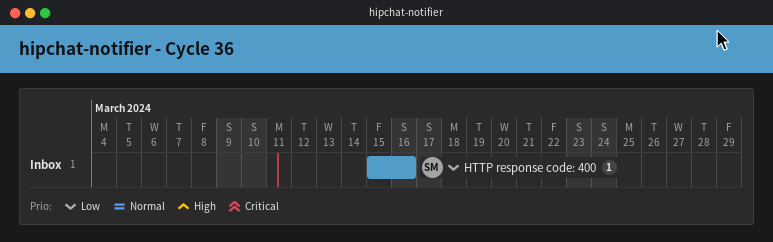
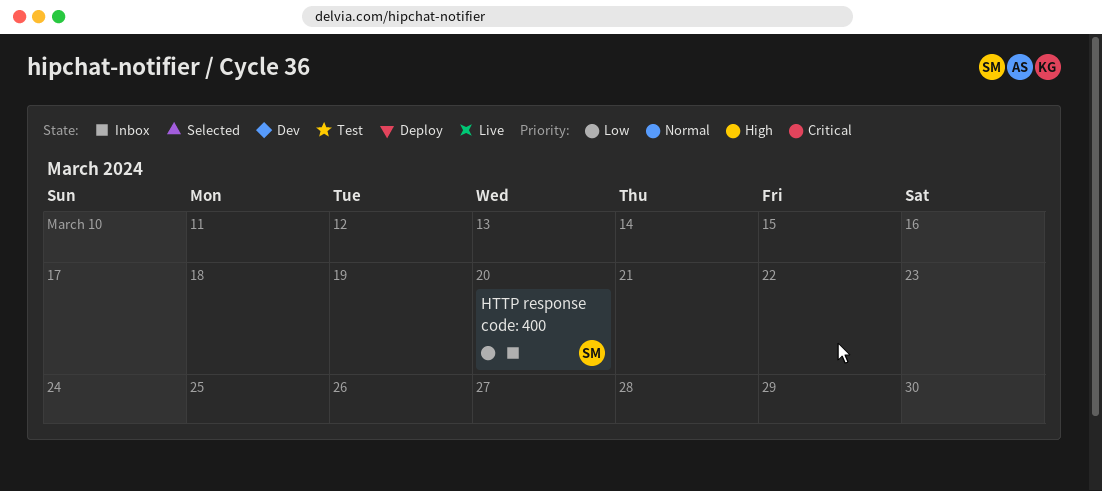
HTTP response code: 400, due: Mar 16 -> Mar 20

